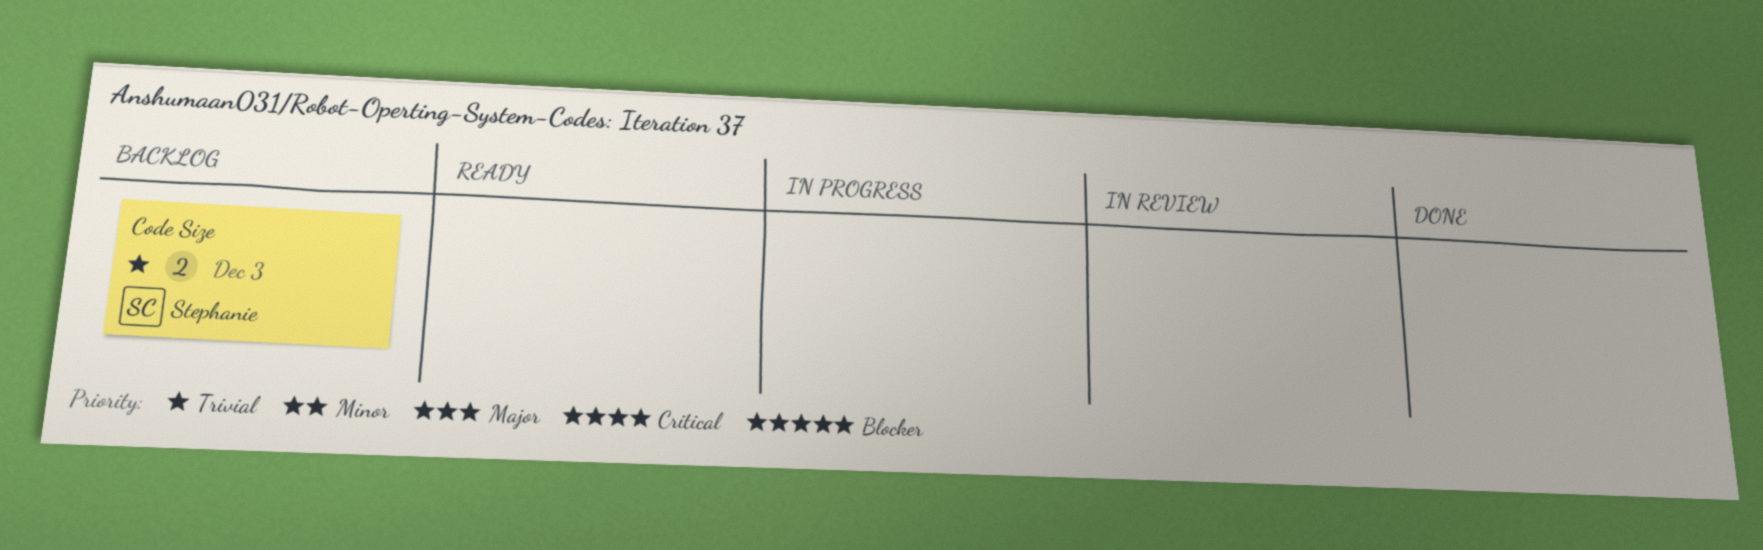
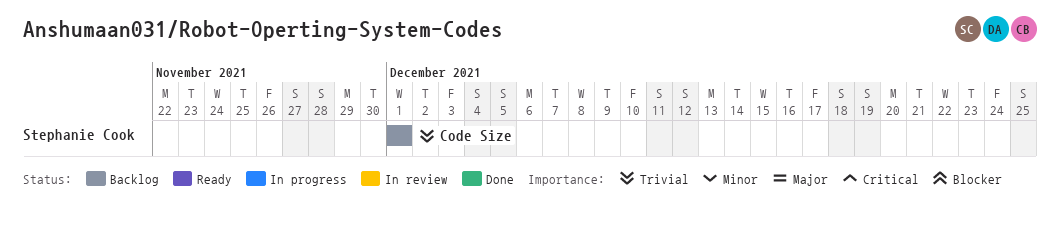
Code Size, due: Dec 3 -> Dec 1

